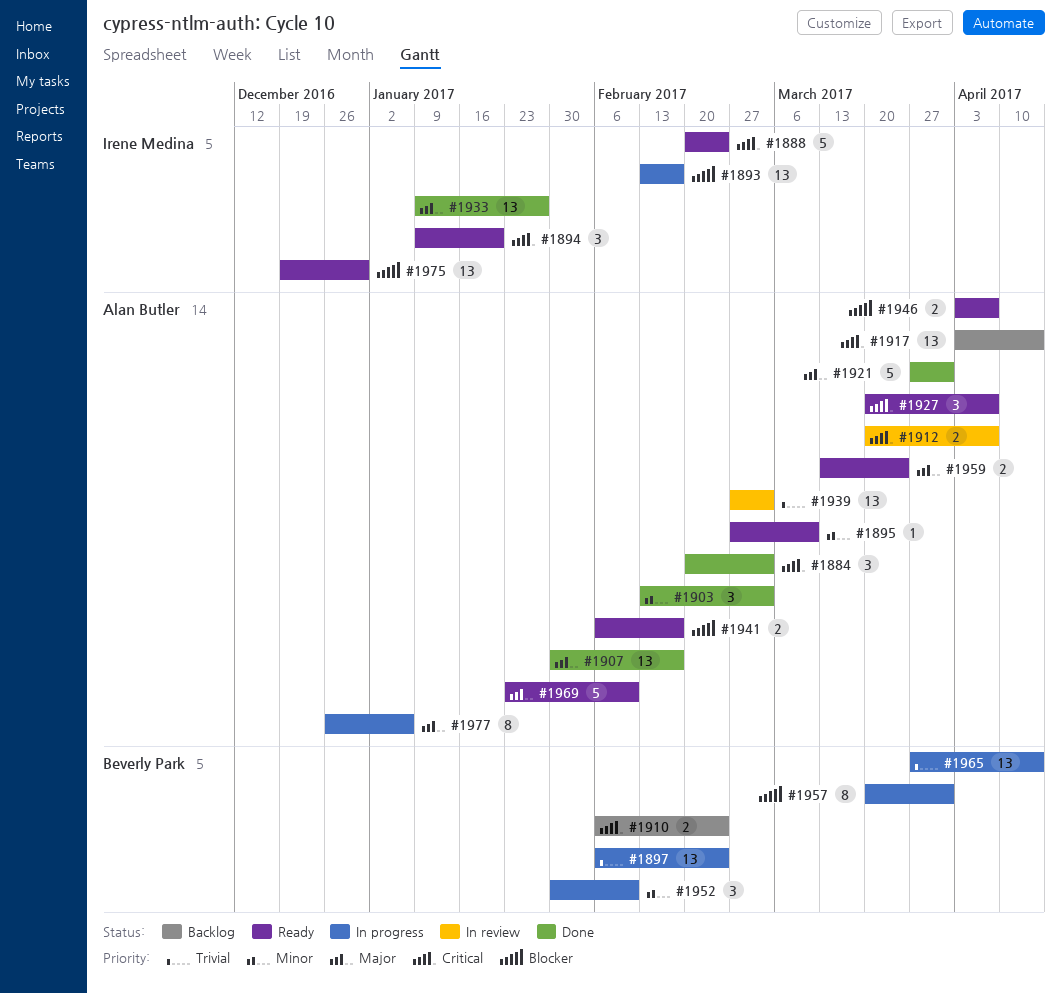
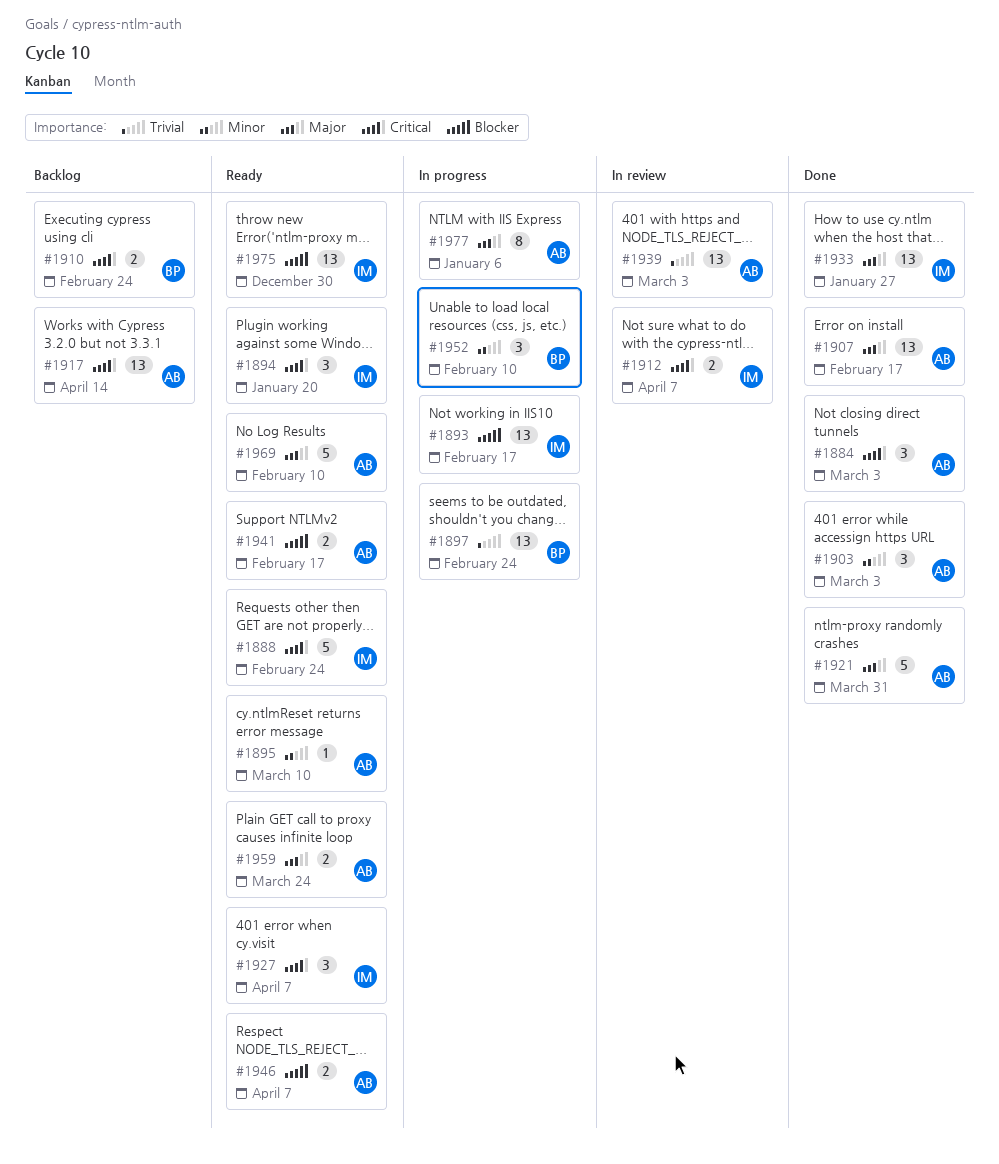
#1912, owner: Alan Butler -> Irene Medina
#1927, owner: Alan Butler -> Irene Medina
#1957: present -> none
#1965: present -> none

